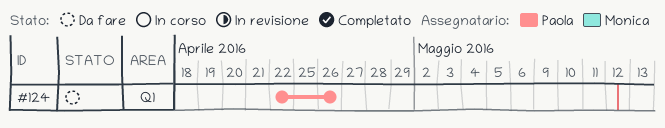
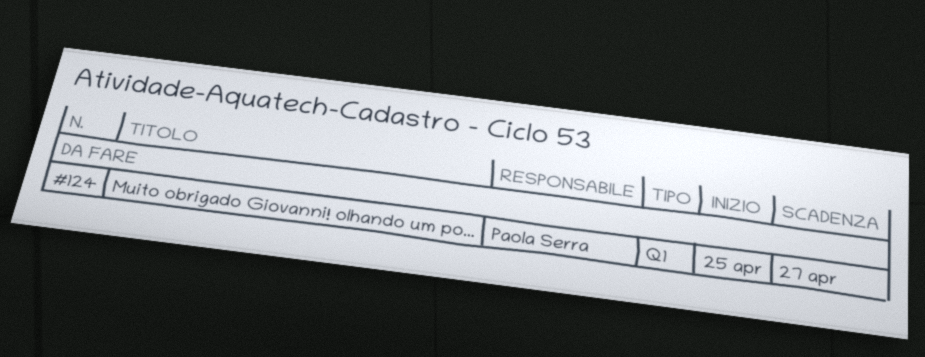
#124, start: Apr 22 -> Apr 25
#124, due: Apr 26 -> Apr 27

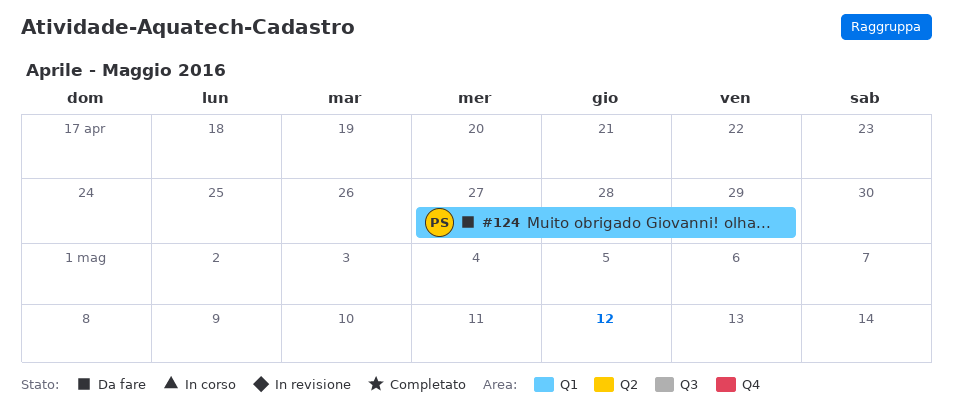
#124, start: Apr 25 -> Apr 27
#124, due: Apr 27 -> Apr 29

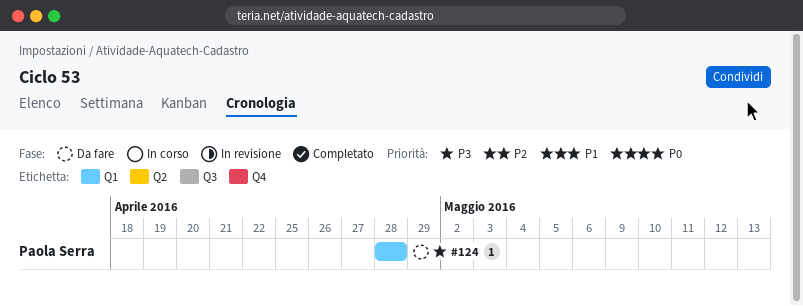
#124, start: Apr 27 -> Apr 28
#124, due: Apr 29 -> Apr 28

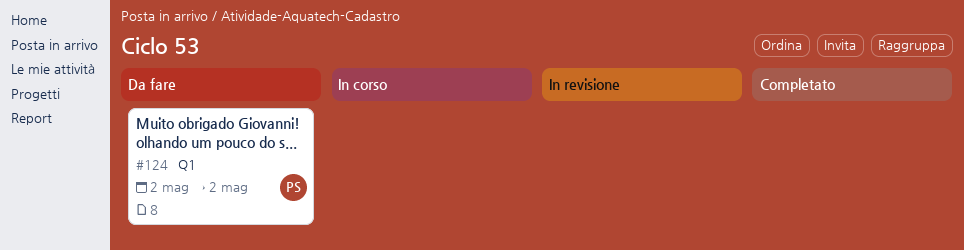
#124, start: Apr 28 -> May 2
#124, due: Apr 28 -> May 2

